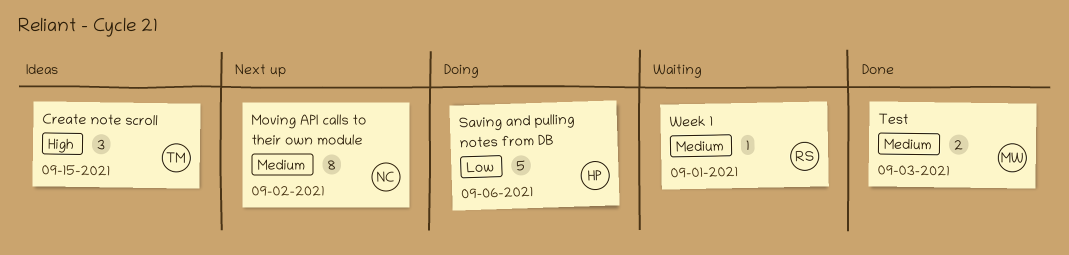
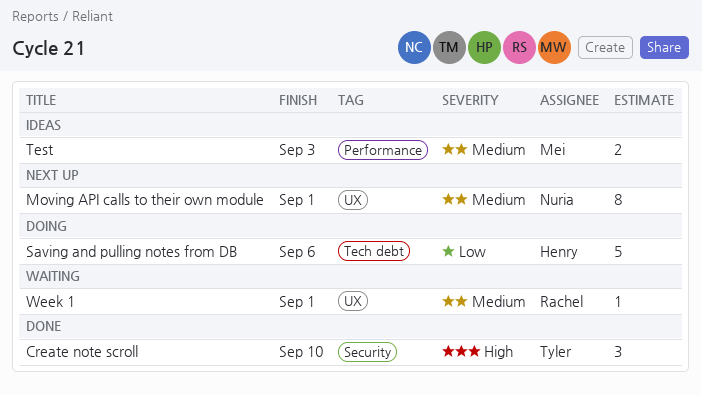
Create note scroll, status: Ideas -> Done
Create note scroll, due: Sep 15 -> Sep 10
Moving API calls to their own module, due: Sep 2 -> Sep 1
Test, status: Done -> Ideas

